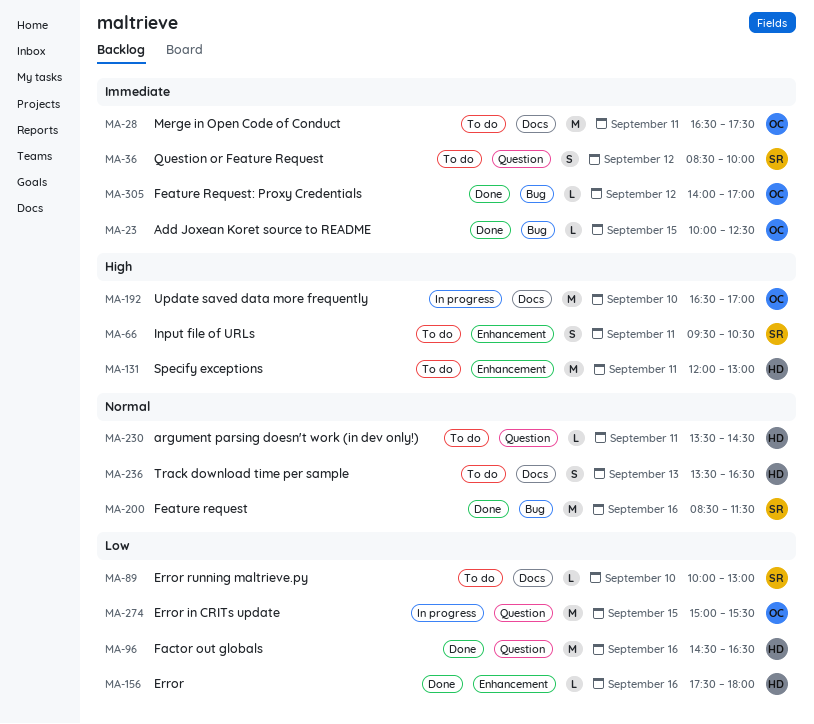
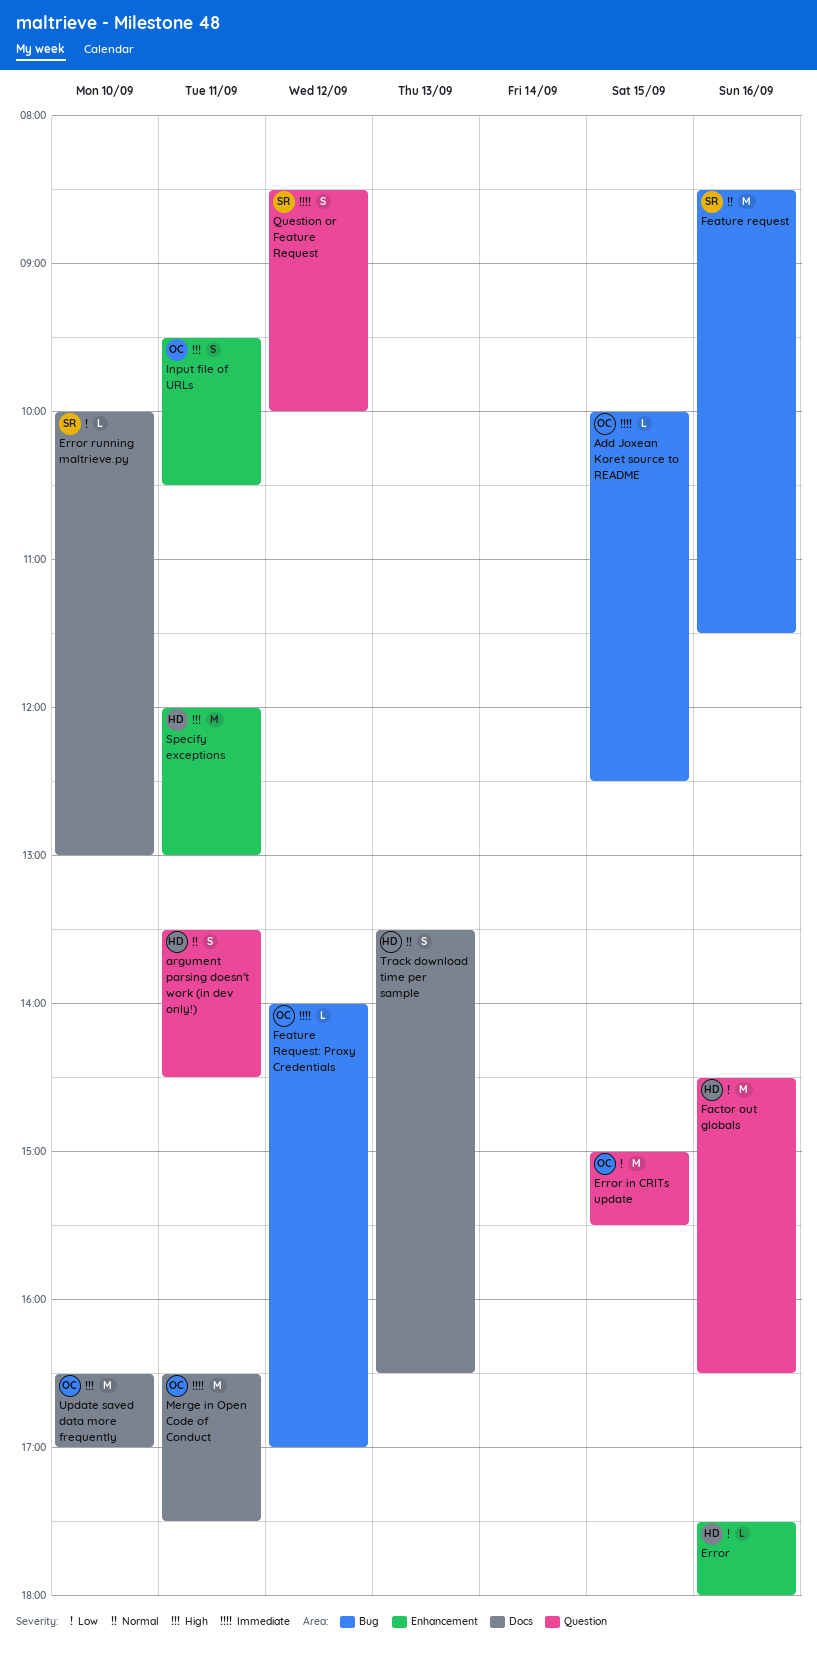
argument parsing doesn't work (in dev only!), estimate: L -> S
Input file of URLs, owner: SR -> OC

